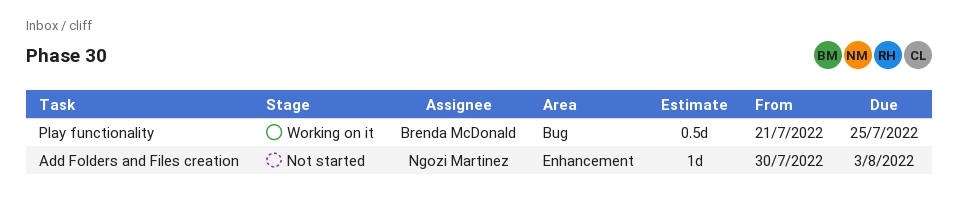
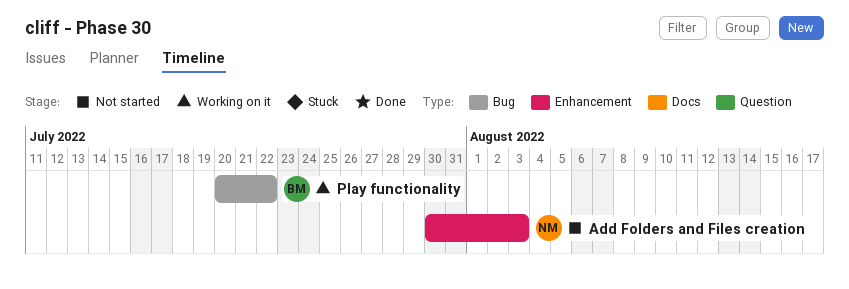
Play functionality, start: Jul 21 -> Jul 20
Play functionality, due: Jul 25 -> Jul 22

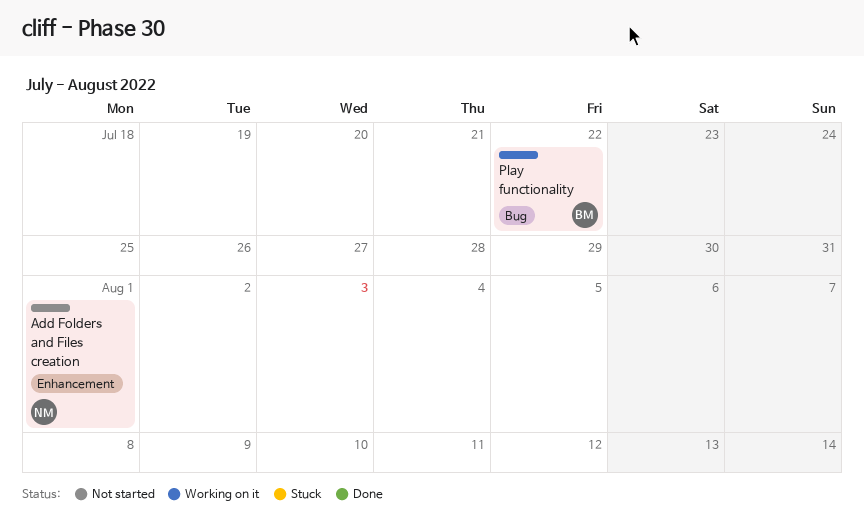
Add Folders and Files creation, due: Aug 3 -> Aug 1

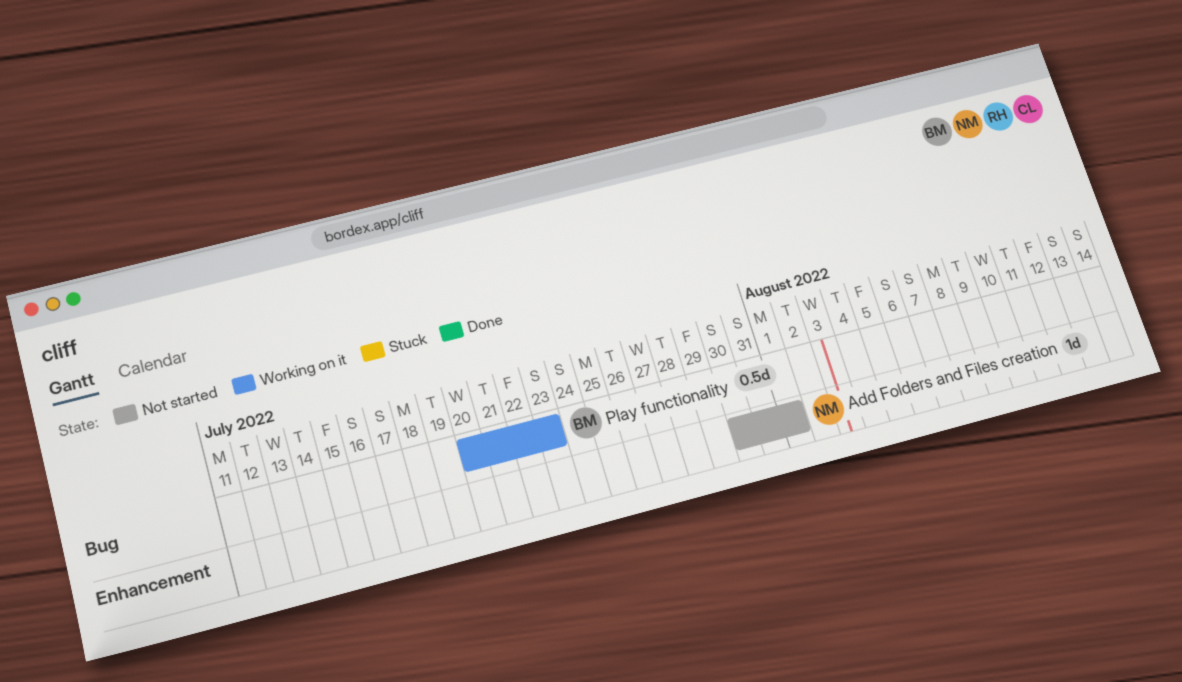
Play functionality, due: Jul 22 -> Jul 23

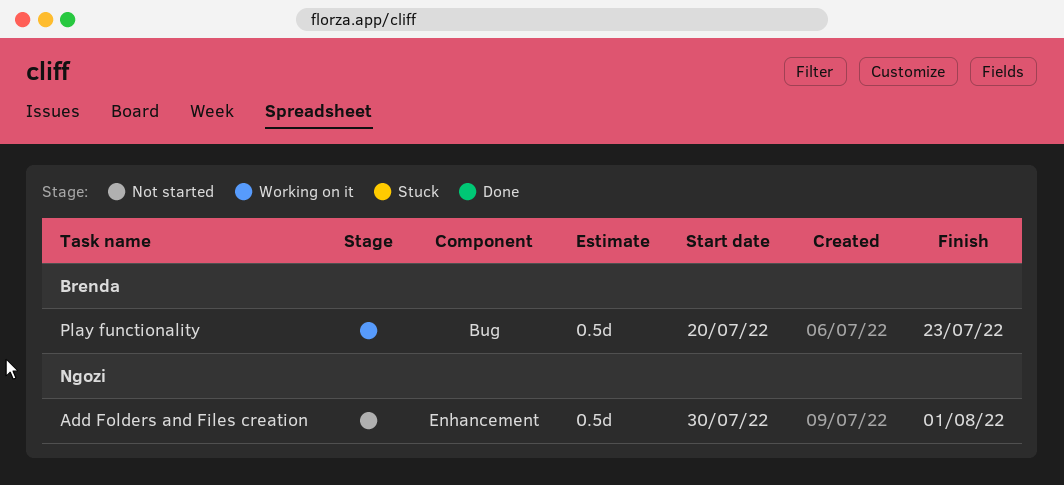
Add Folders and Files creation, estimate: 1d -> 0.5d

